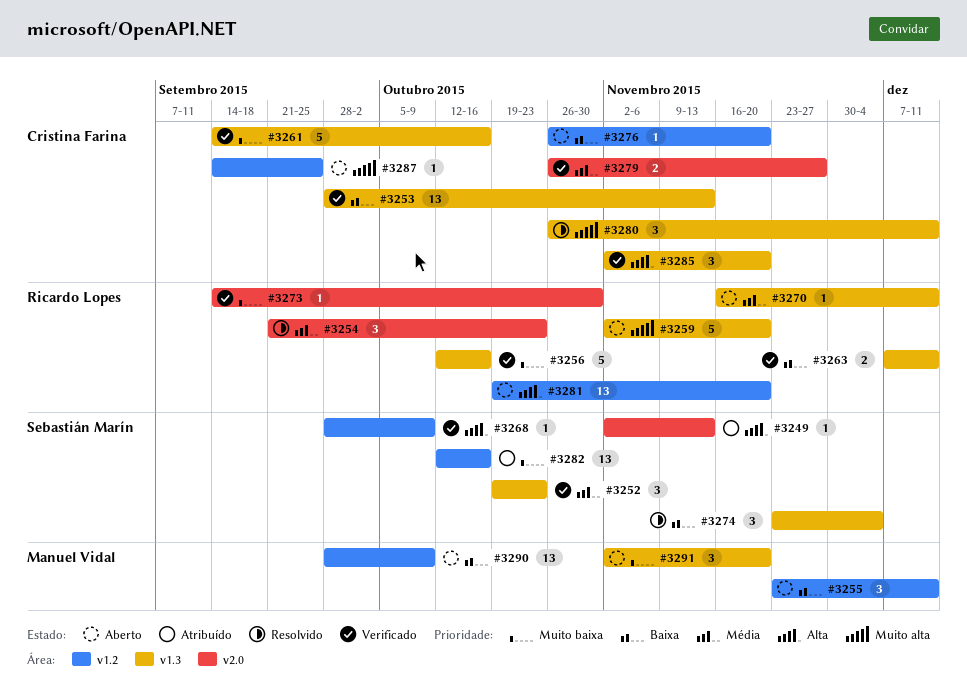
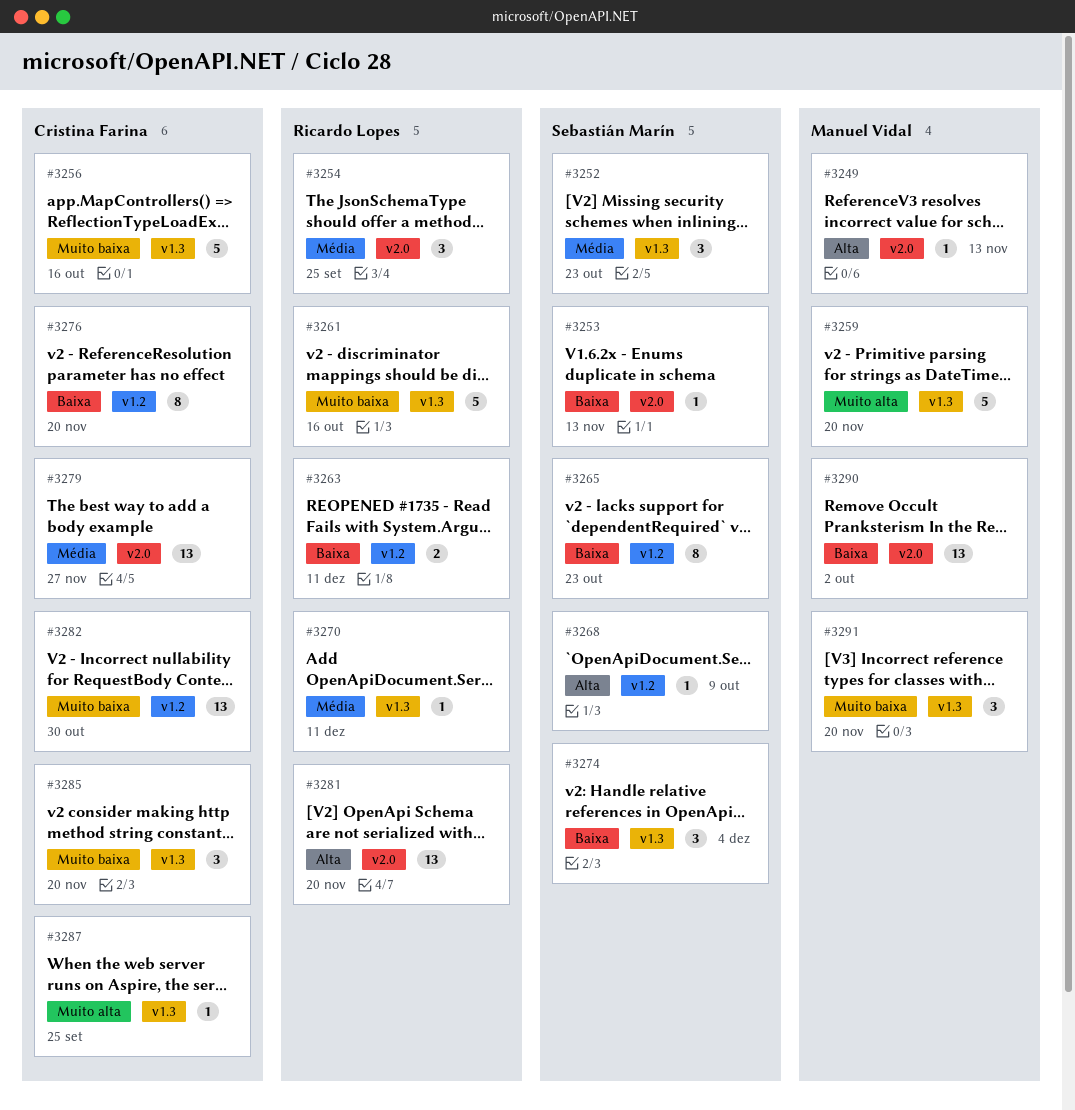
#3249, owner: Sebastián Marín -> Manuel Vidal
#3253, owner: Cristina Farina -> Sebastián Marín
#3253, label: v1.3 -> v2.0
#3253, estimate: 13 -> 1
#3254, due: Oct 23 -> Sep 25
#3255: present -> none
#3256, owner: Ricardo Lopes -> Cristina Farina
#3259, owner: Ricardo Lopes -> Manuel Vidal
#3261, owner: Cristina Farina -> Ricardo Lopes
#3263, label: v1.3 -> v1.2
#3265: none -> present
#3273: present -> none
#3276, estimate: 1 -> 8
#3279, estimate: 2 -> 13
#3280: present -> none
#3281, label: v1.2 -> v2.0
#3282, owner: Sebastián Marín -> Cristina Farina
#3282, due: Oct 16 -> Oct 30
#3285, priority: Alta -> Muito baixa
#3287, label: v1.2 -> v1.3
#3290, label: v1.2 -> v2.0
#3290, due: Oct 9 -> Oct 2

